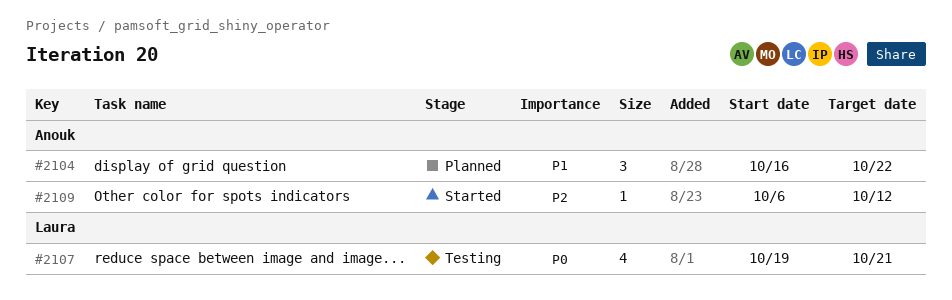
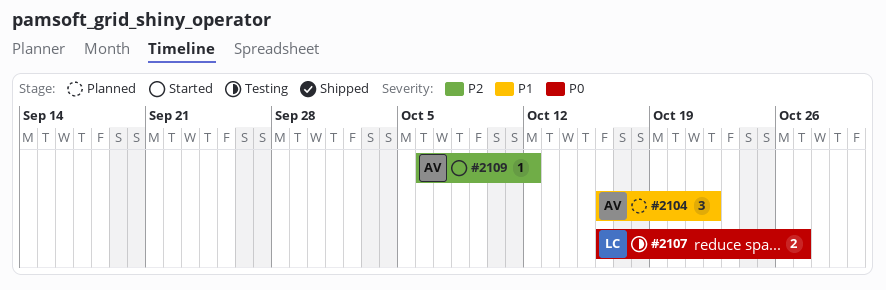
#2107, estimate: 4 -> 2
#2107, start: Oct 19 -> Oct 16
#2107, due: Oct 21 -> Oct 27

